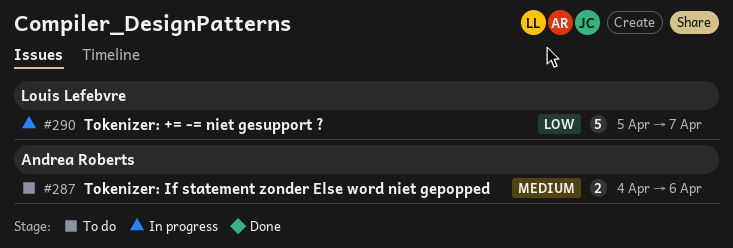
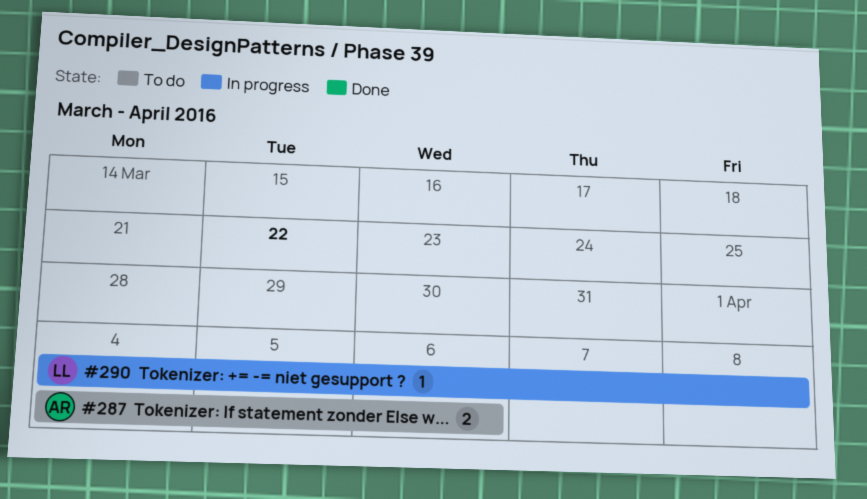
#290, estimate: 5 -> 1
#290, start: Apr 5 -> Apr 4
#290, due: Apr 7 -> Apr 8

